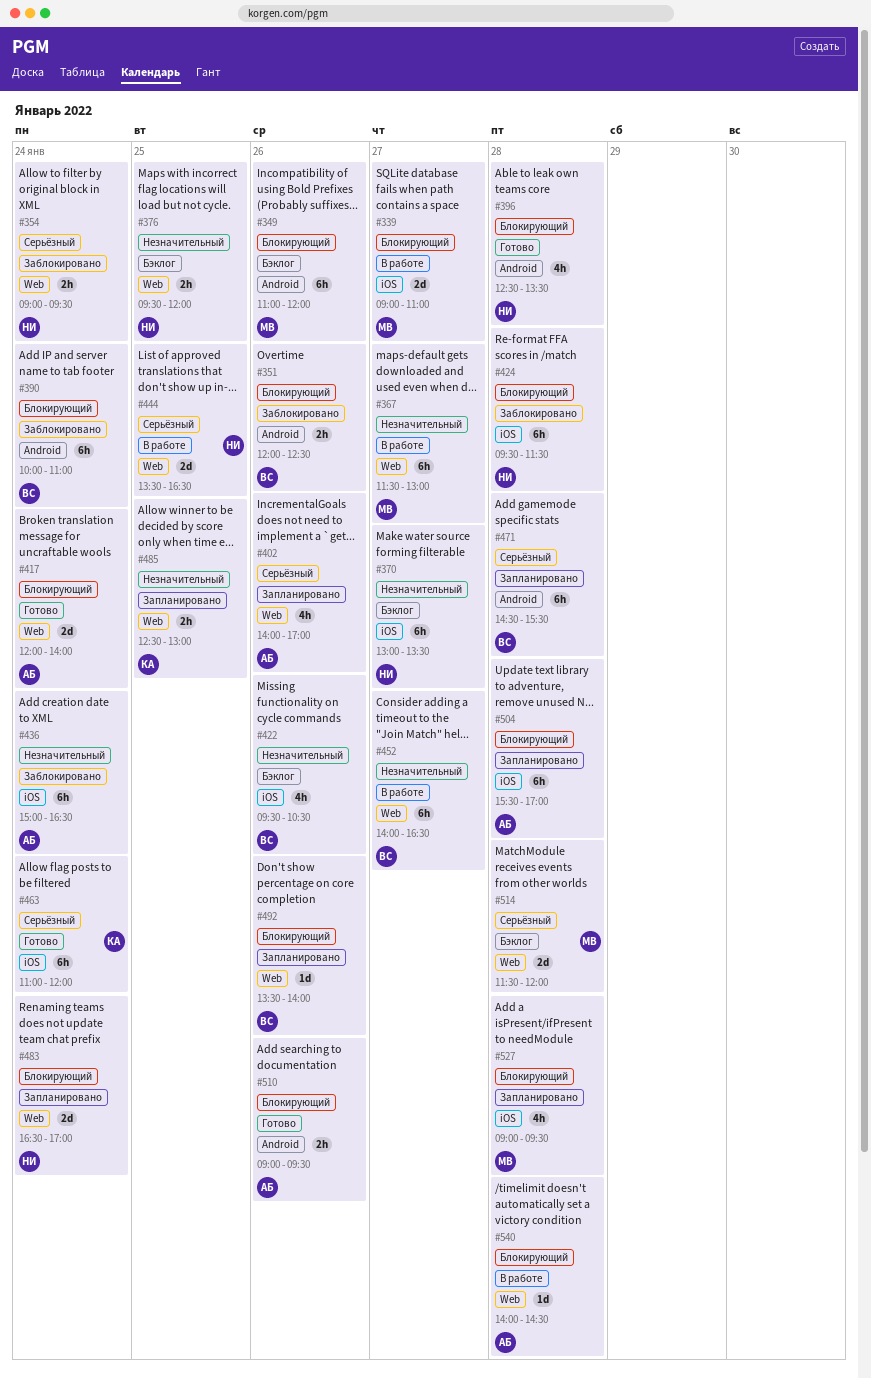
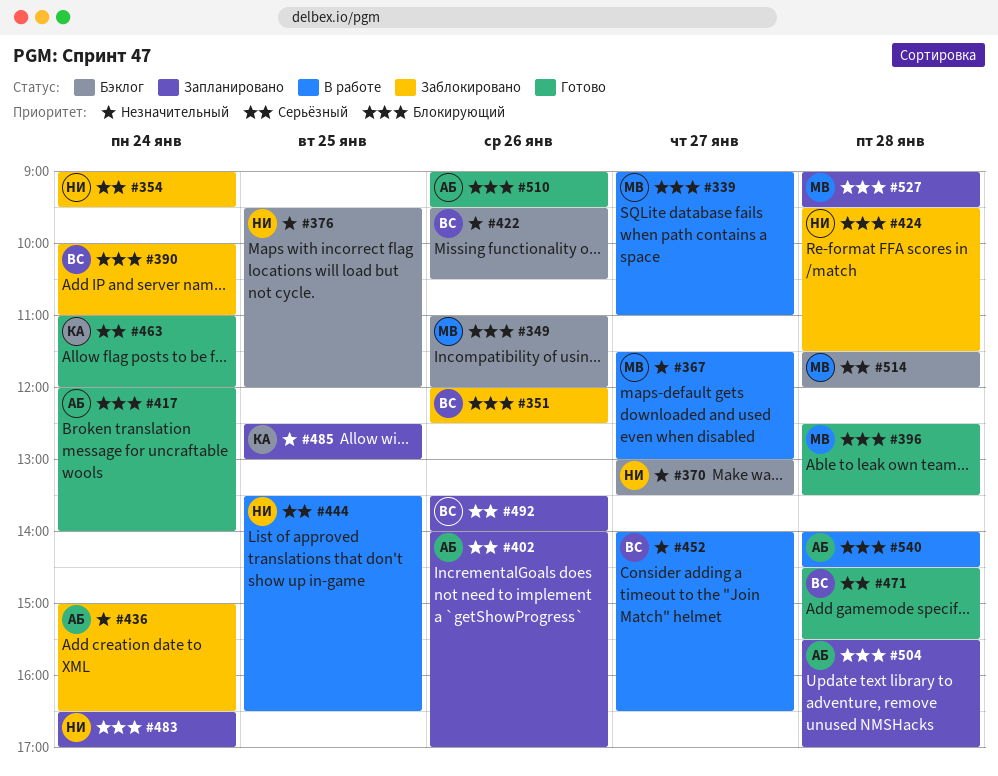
#396, owner: НИ -> МВ
#471, status: Запланировано -> Готово
#492, priority: Блокирующий -> Серьёзный

